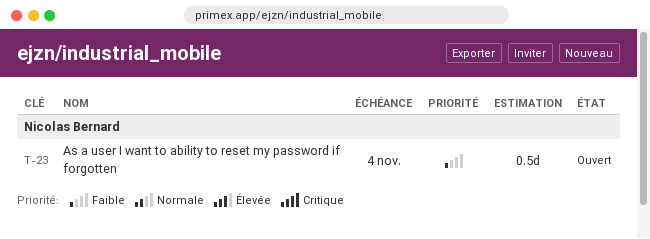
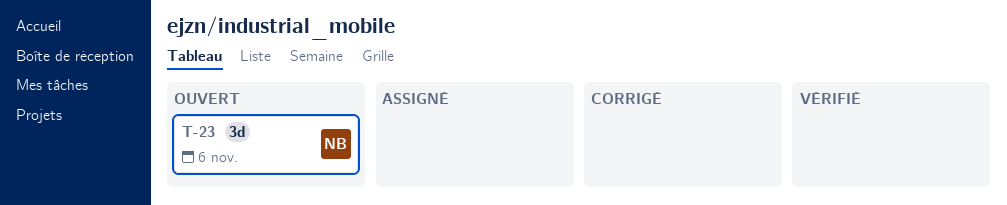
T-23, estimate: 0.5d -> 3d
T-23, due: Nov 4 -> Nov 6

